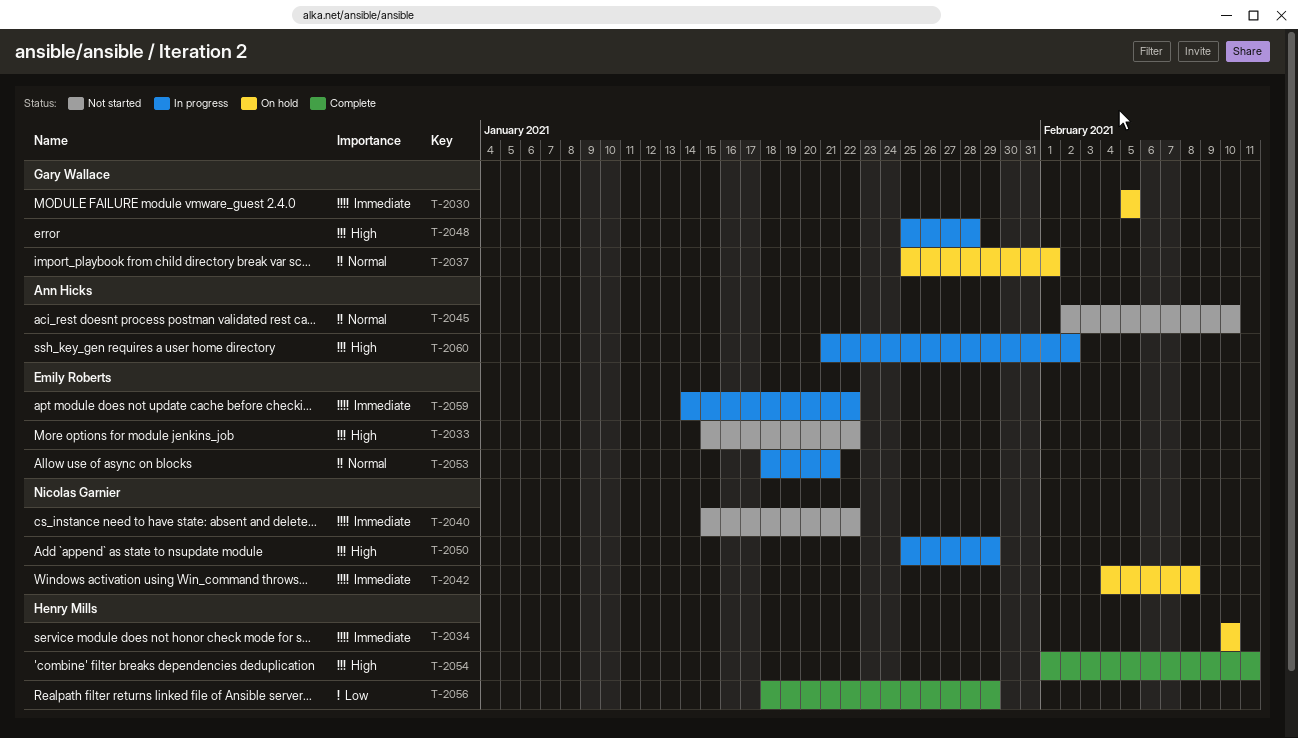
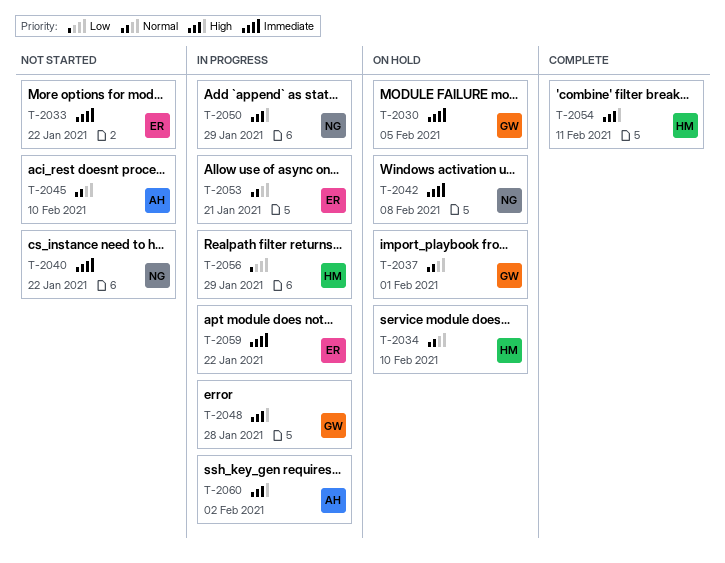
T-2033, priority: High -> Immediate
T-2034, priority: Immediate -> Normal
T-2056, status: Complete -> In progress

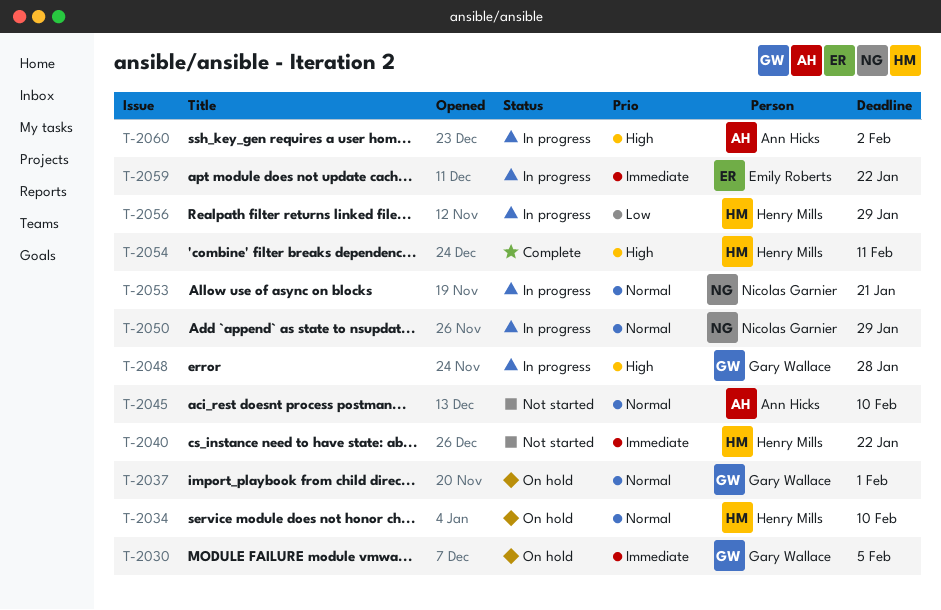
T-2033: present -> none
T-2040, owner: Nicolas Garnier -> Henry Mills
T-2042: present -> none
T-2050, priority: High -> Normal
T-2053, owner: Emily Roberts -> Nicolas Garnier

